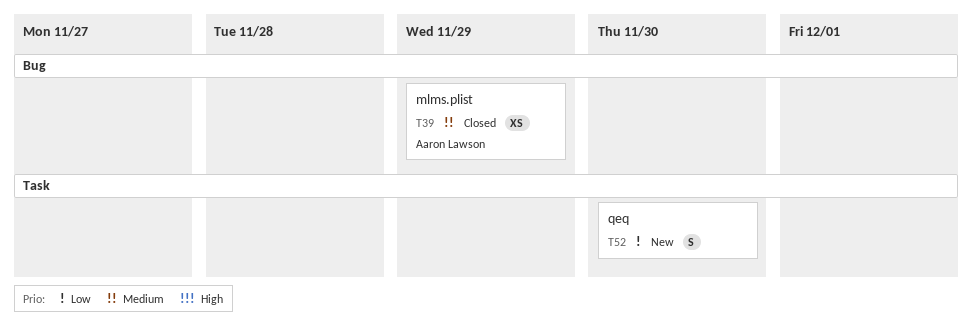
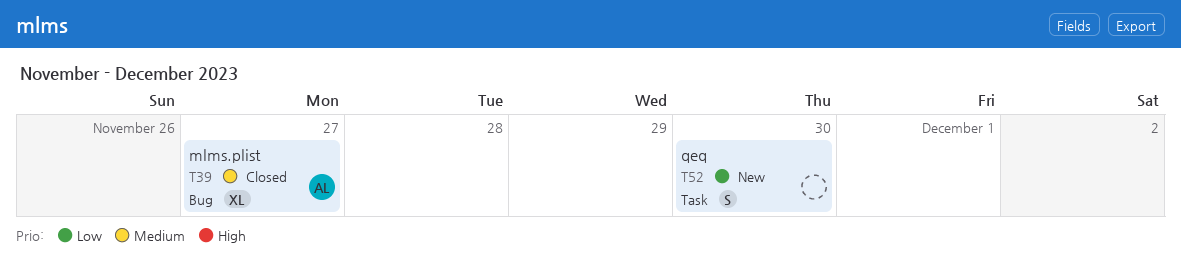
T39, estimate: XS -> XL
T39, due: Nov 29 -> Nov 27

